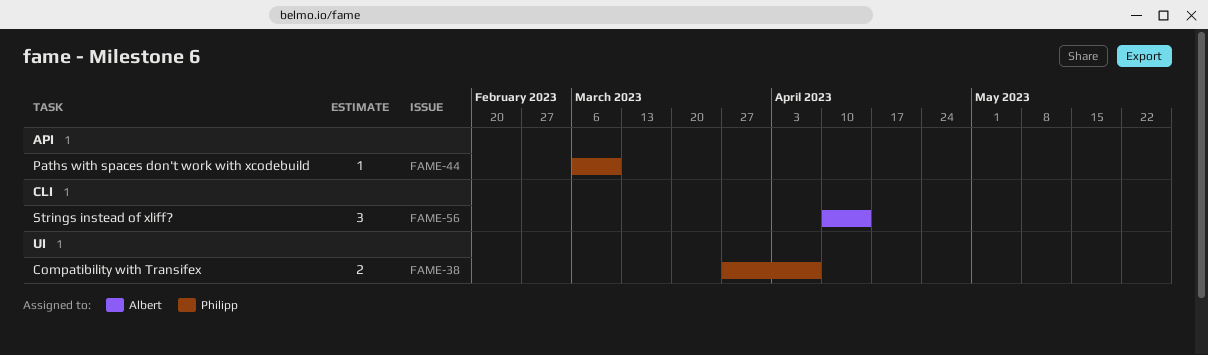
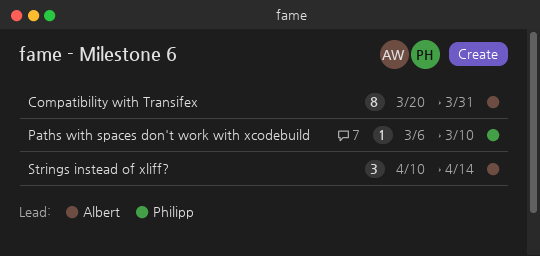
Compatibility with Transifex, owner: Philipp -> Albert
Compatibility with Transifex, estimate: 2 -> 8
Compatibility with Transifex, start: Mar 27 -> Mar 20
Compatibility with Transifex, due: Apr 7 -> Mar 31

